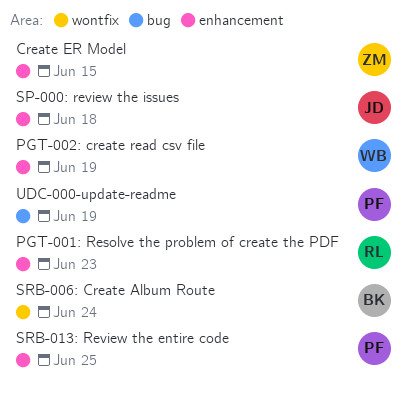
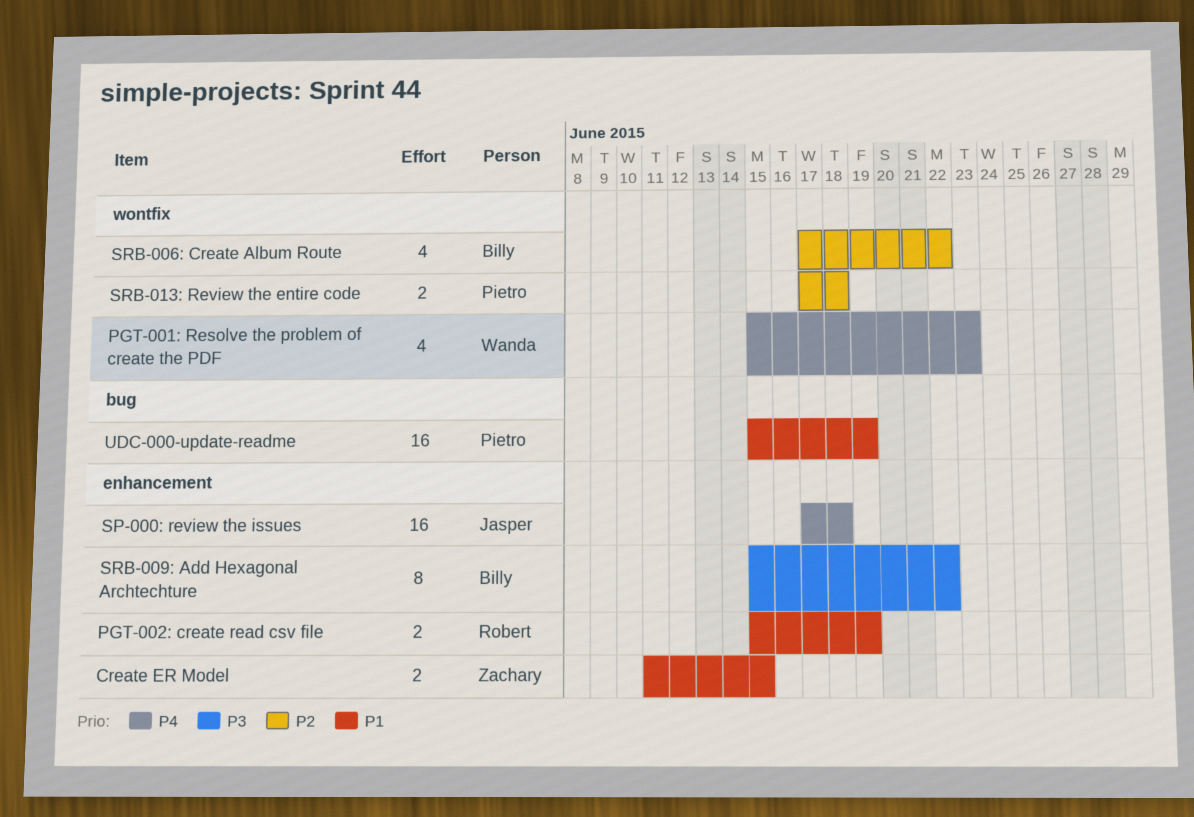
PGT-001: Resolve the problem of create the PDF, owner: Robert -> Wanda
PGT-001: Resolve the problem of create the PDF, label: enhancement -> wontfix
PGT-002: create read csv file, owner: Wanda -> Robert
SRB-006: Create Album Route, due: Jun 24 -> Jun 22
SRB-009: Add Hexagonal Archtechture: none -> present
SRB-013: Review the entire code, label: enhancement -> wontfix
SRB-013: Review the entire code, due: Jun 25 -> Jun 18

